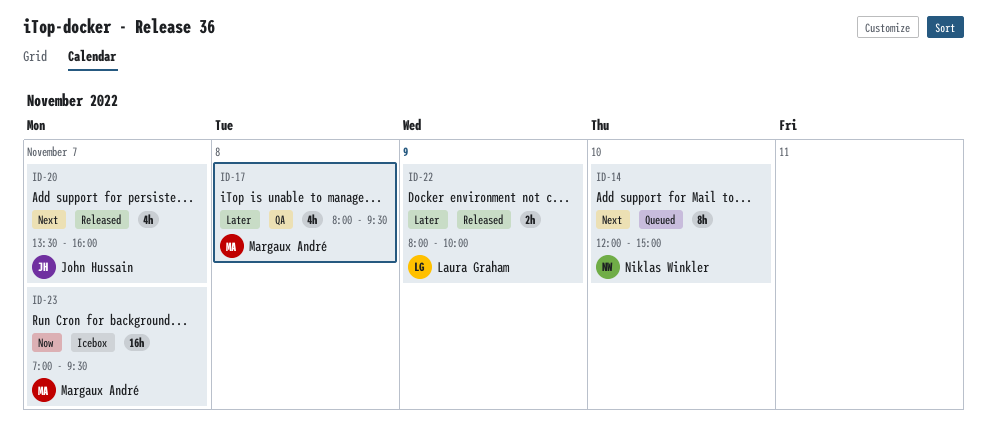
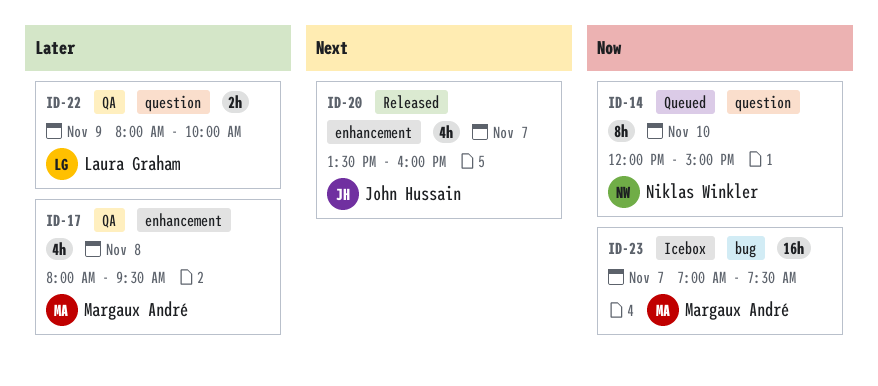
ID-14, priority: Next -> Now
ID-22, status: Released -> QA
ID-23, ends: 09:30 -> 07:30

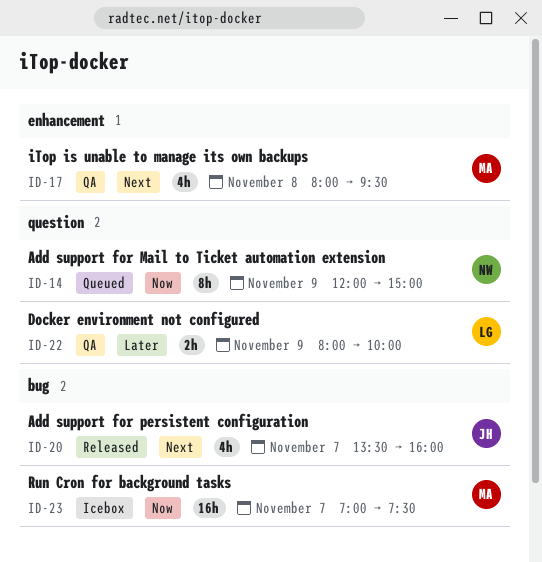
ID-14, day: Nov 10 -> Nov 9
ID-17, priority: Later -> Next
ID-20, label: enhancement -> bug

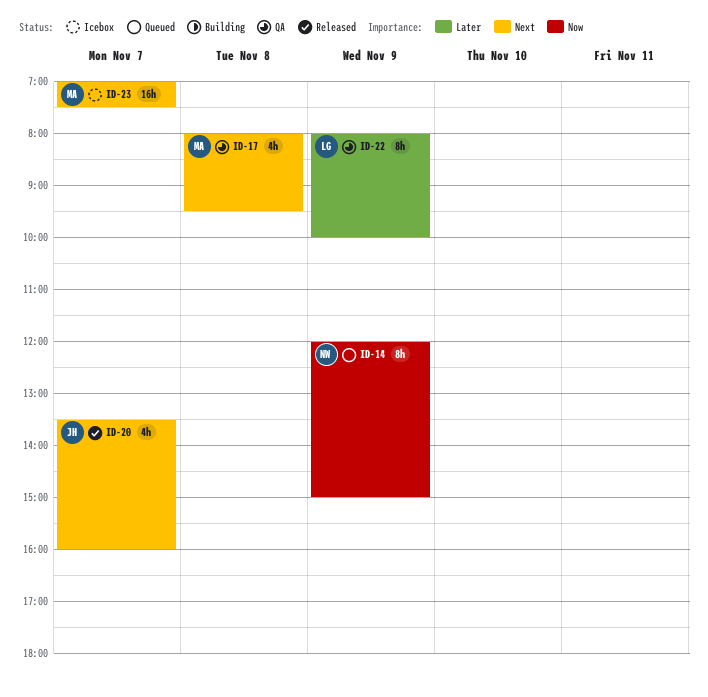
ID-22, estimate: 2h -> 8h
ID-23, priority: Now -> Next

